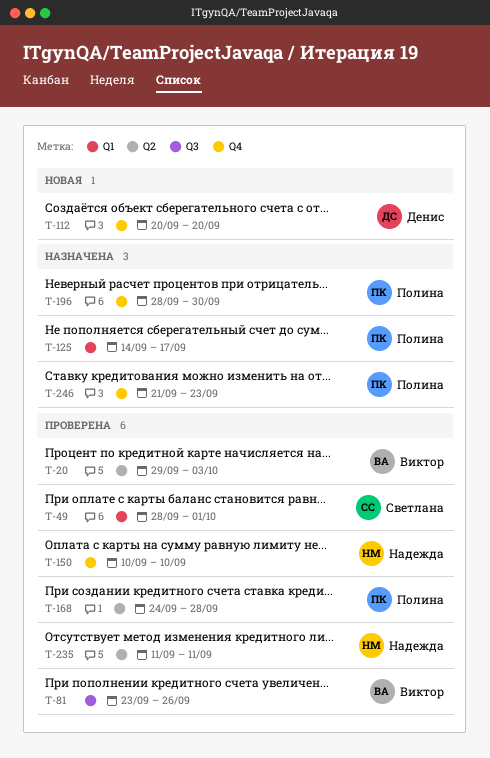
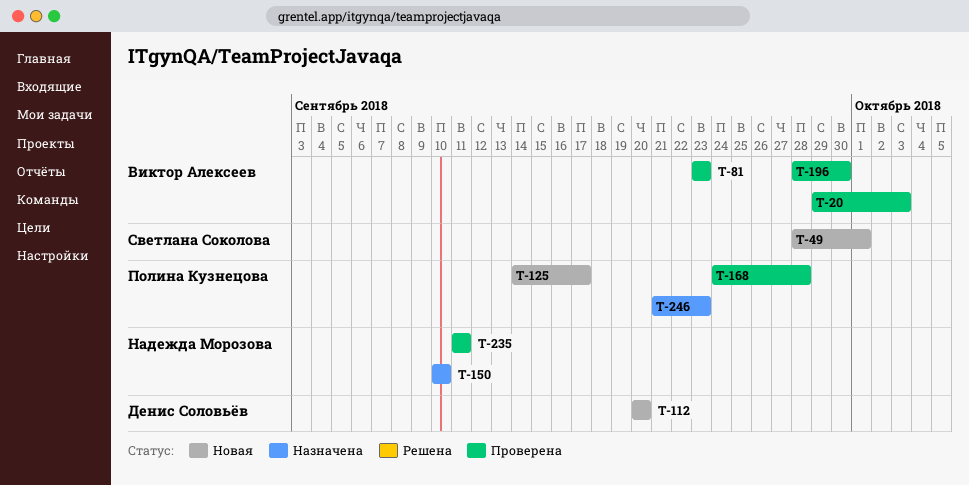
T-49, status: Проверена -> Новая
T-81, due: Sep 26 -> Sep 23
T-125, status: Назначена -> Новая
T-150, status: Проверена -> Назначена
T-196, status: Назначена -> Проверена
T-196, owner: Полина Кузнецова -> Виктор Алексеев

